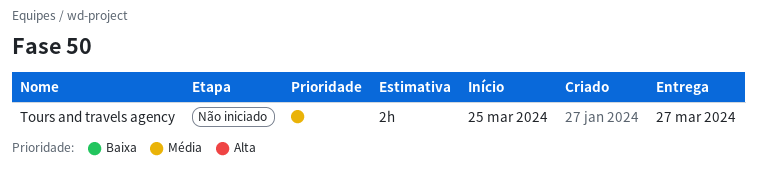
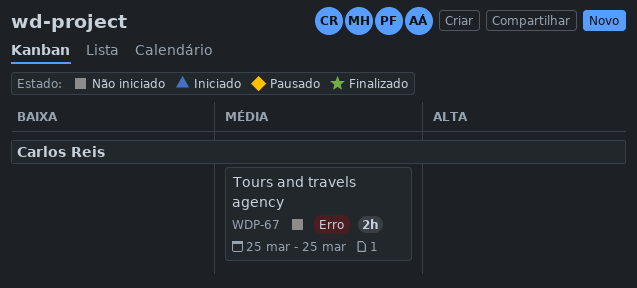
Tours and travels agency, due: Mar 27 -> Mar 25

